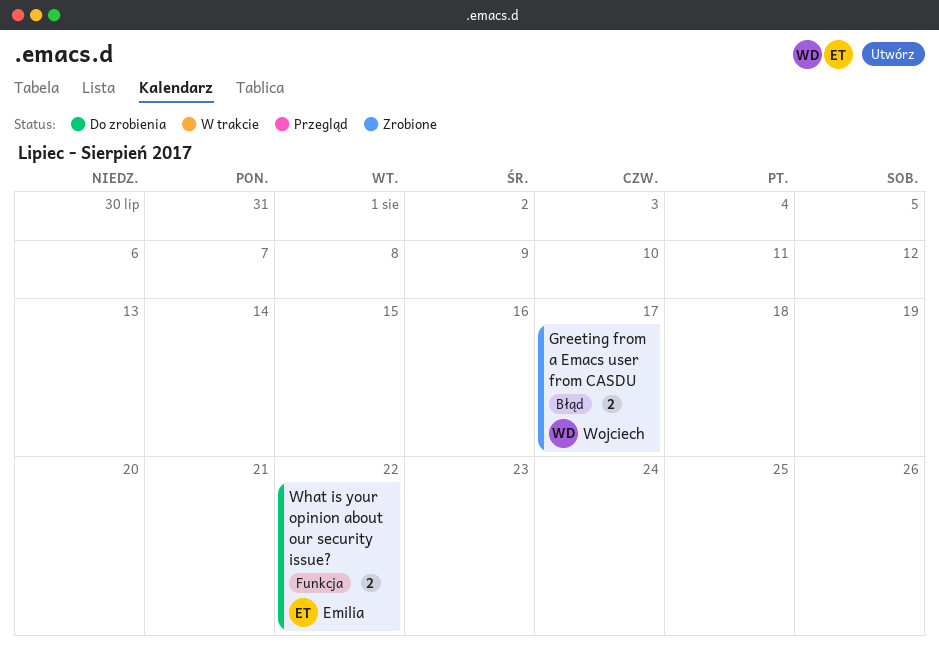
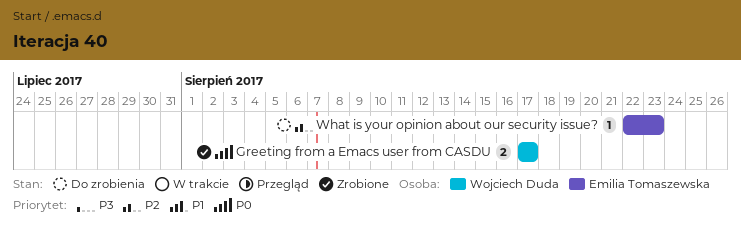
What is your opinion about our security issue?, estimate: 2 -> 1
What is your opinion about our security issue?, due: Aug 22 -> Aug 23

